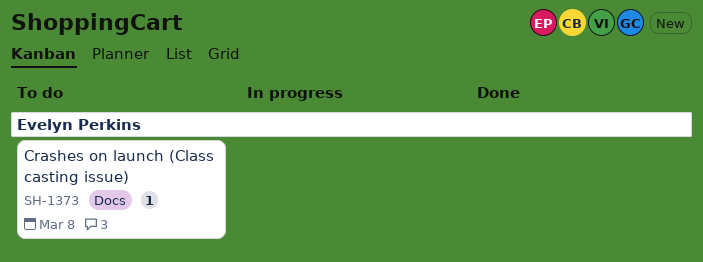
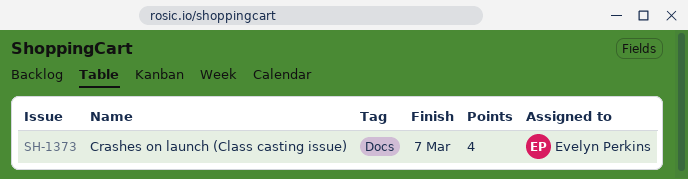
SH-1373, estimate: 1 -> 4
SH-1373, due: Mar 8 -> Mar 7

